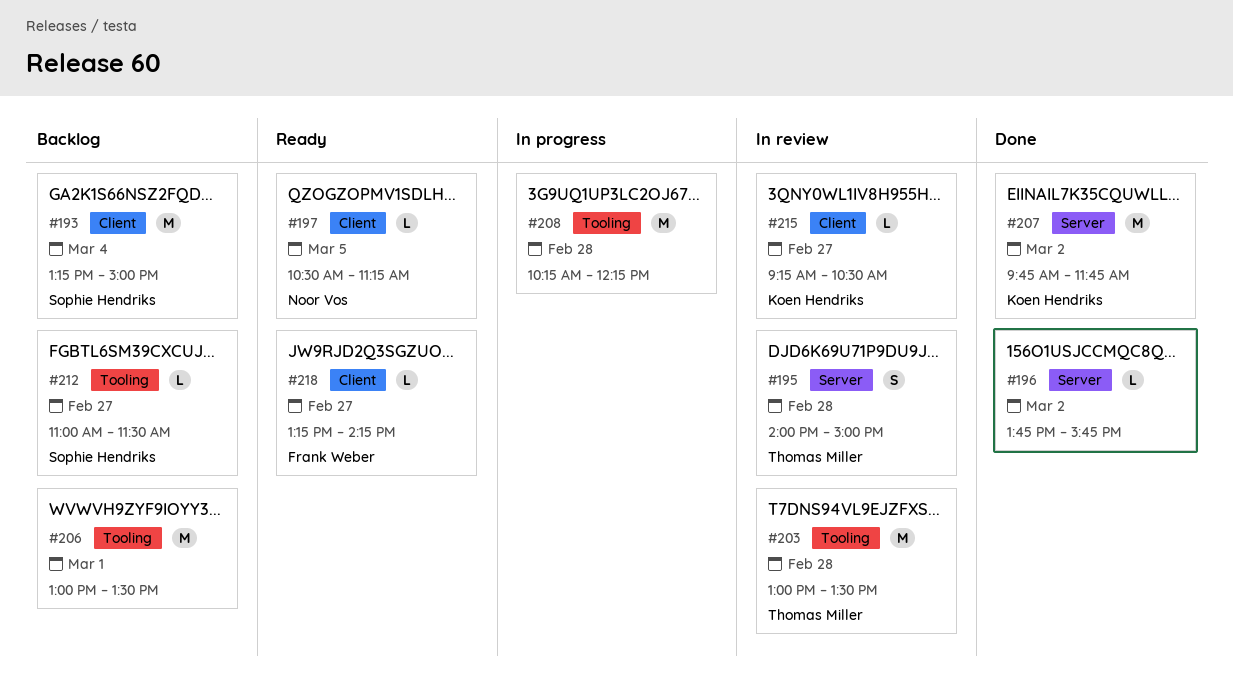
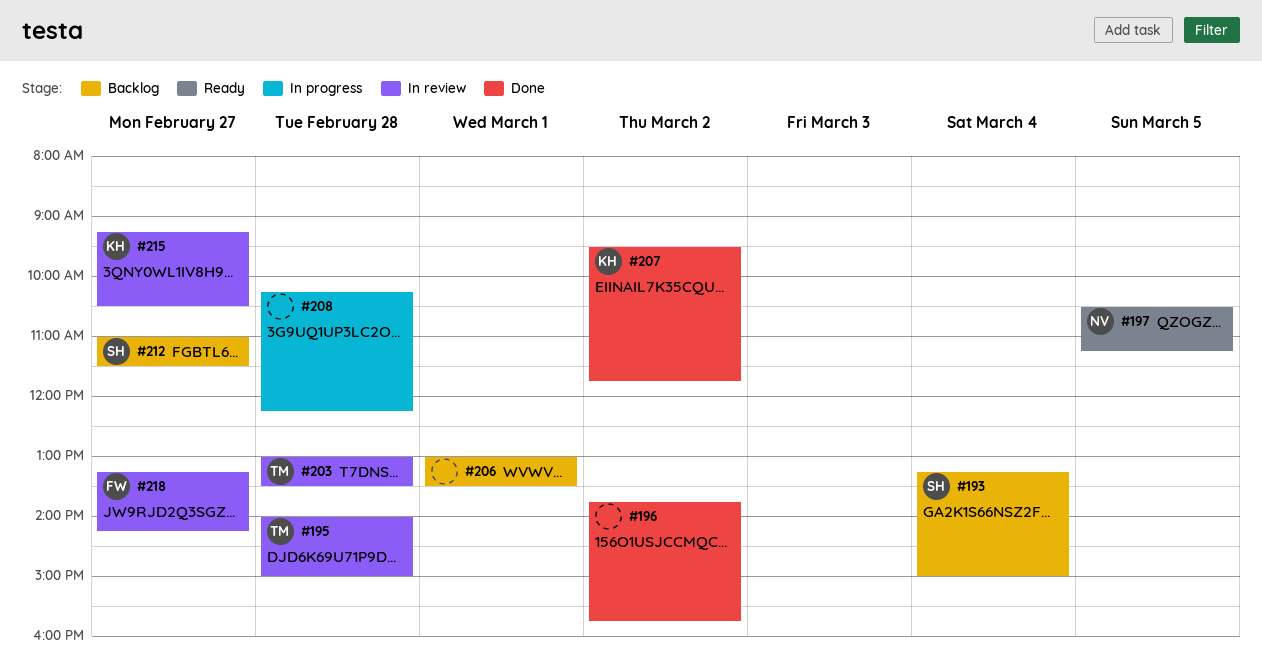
#207, begins: 09:45 -> 09:30
#218, status: Ready -> In review

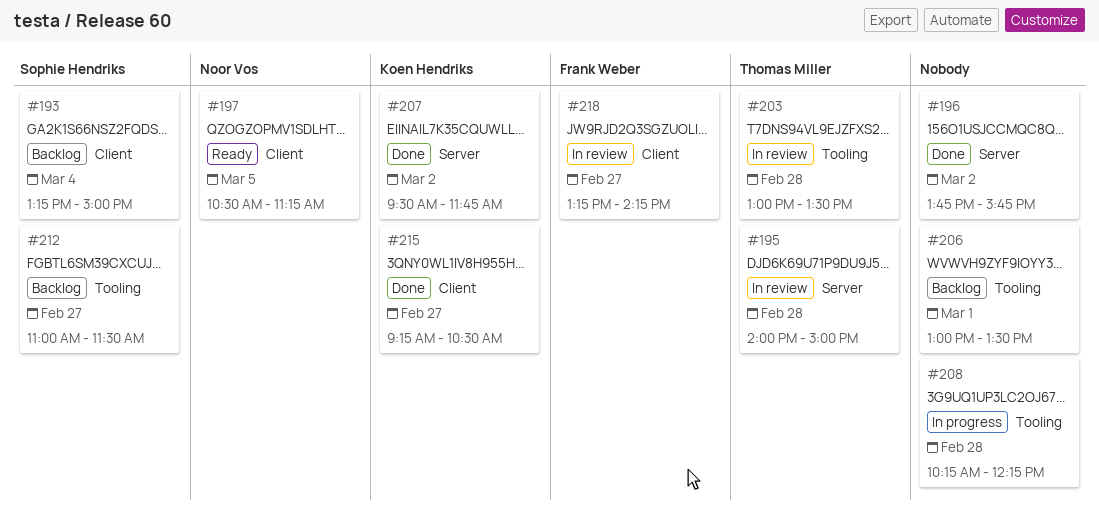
#215, status: In review -> Done

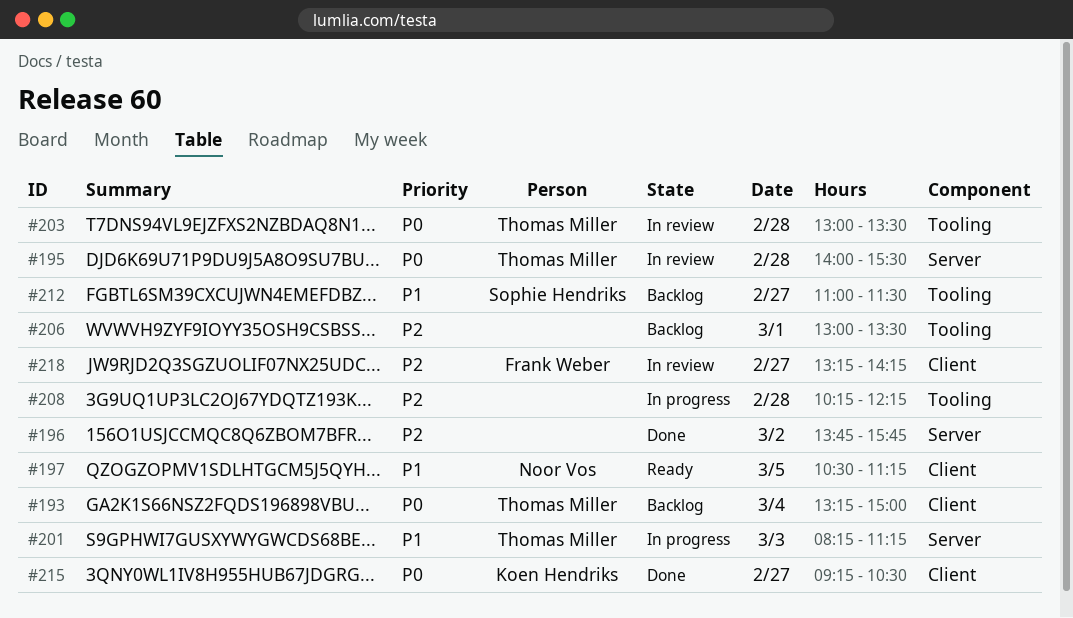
#193, owner: Sophie Hendriks -> Thomas Miller
#195, ends: 15:00 -> 15:30
#201: none -> present
#207: present -> none

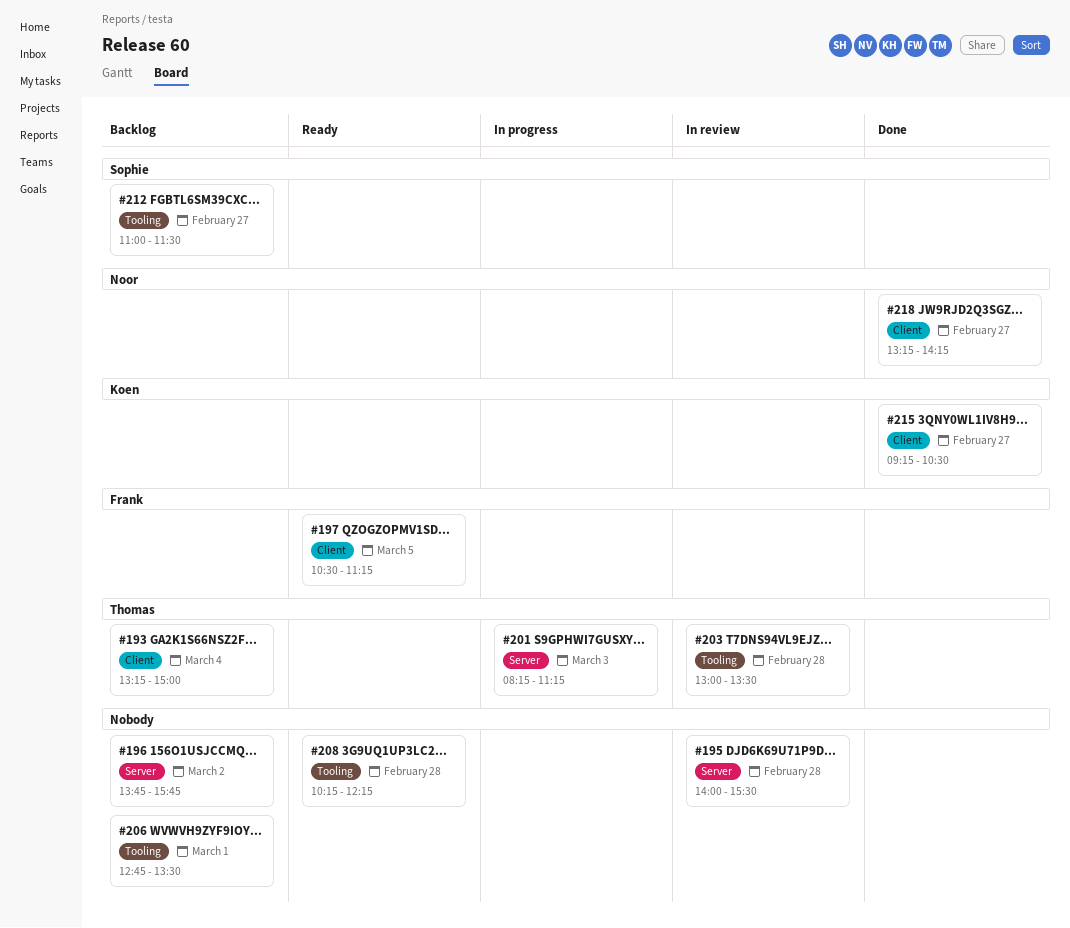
#195, owner: Thomas Miller -> none
#196, status: Done -> Backlog
#197, owner: Noor Vos -> Frank Weber
#206, begins: 13:00 -> 12:45
#208, status: In progress -> Ready
#218, status: In review -> Done
#218, owner: Frank Weber -> Noor Vos

